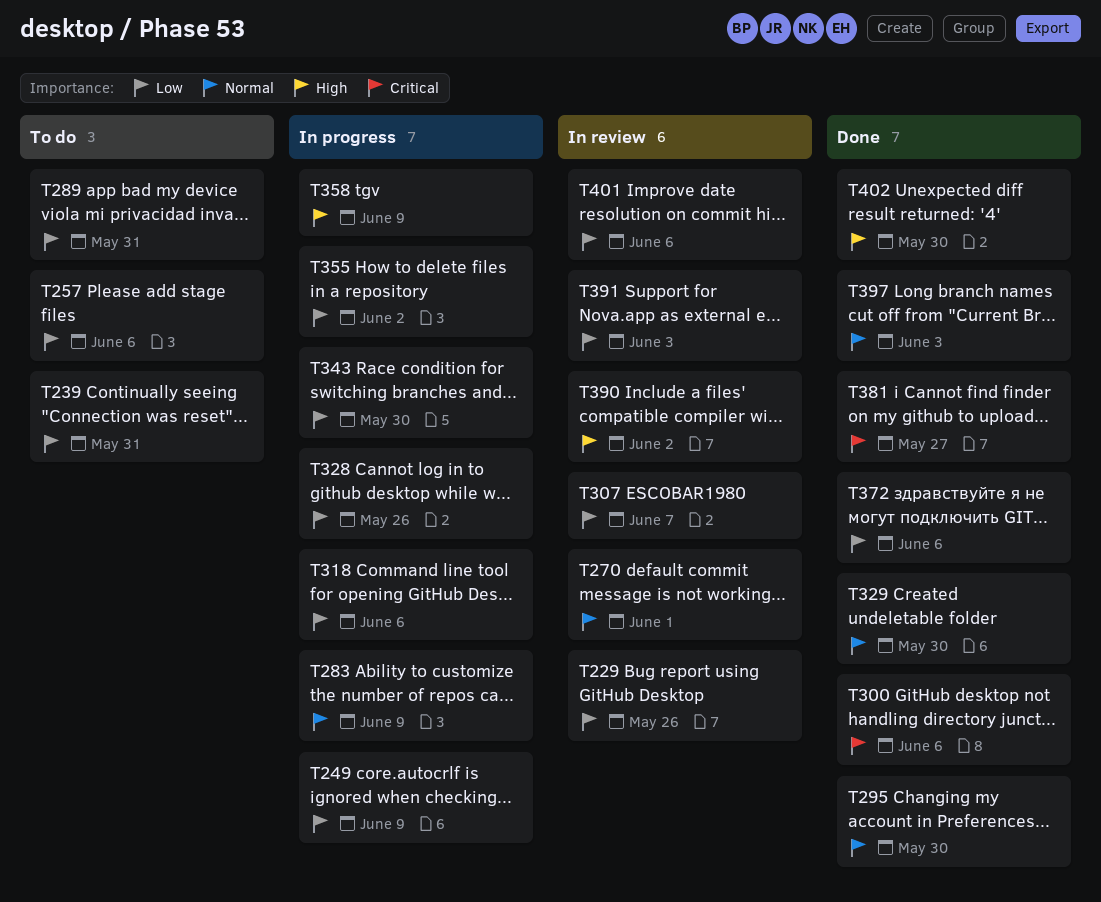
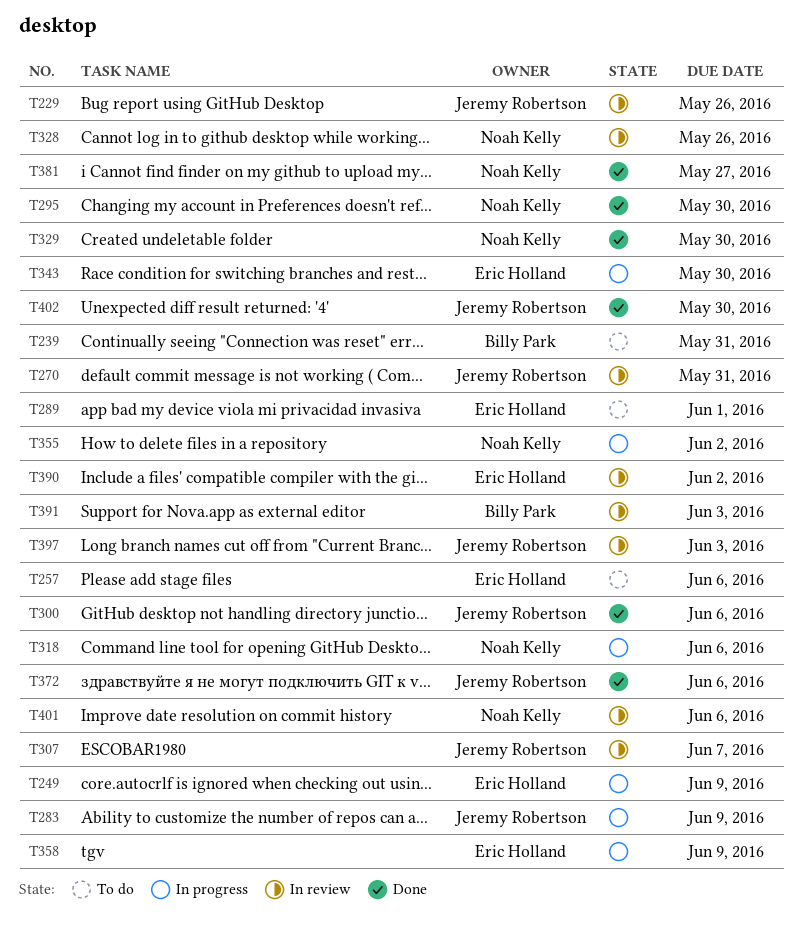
T270, due: Jun 1 -> May 31
T289, due: May 31 -> Jun 1
T328, status: In progress -> In review
T397, status: Done -> In review

